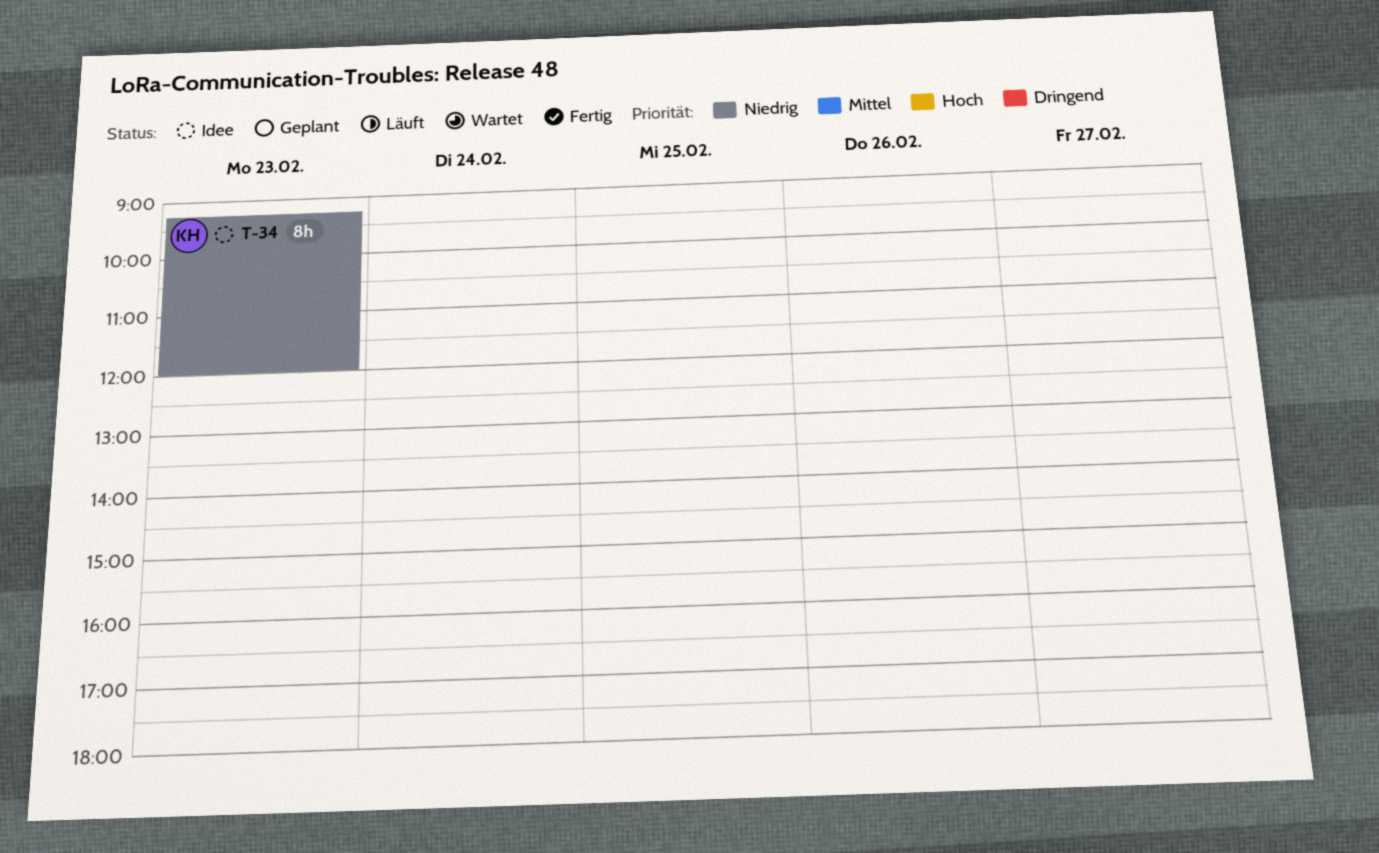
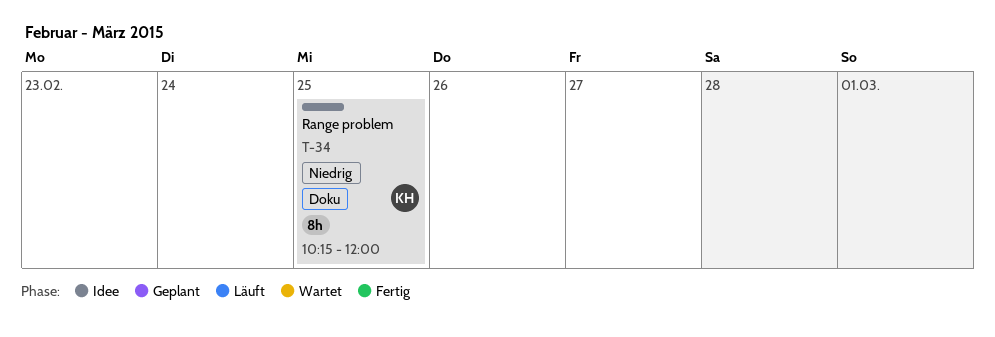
T-34, day: Feb 23 -> Feb 25
T-34, begins: 09:15 -> 10:15

